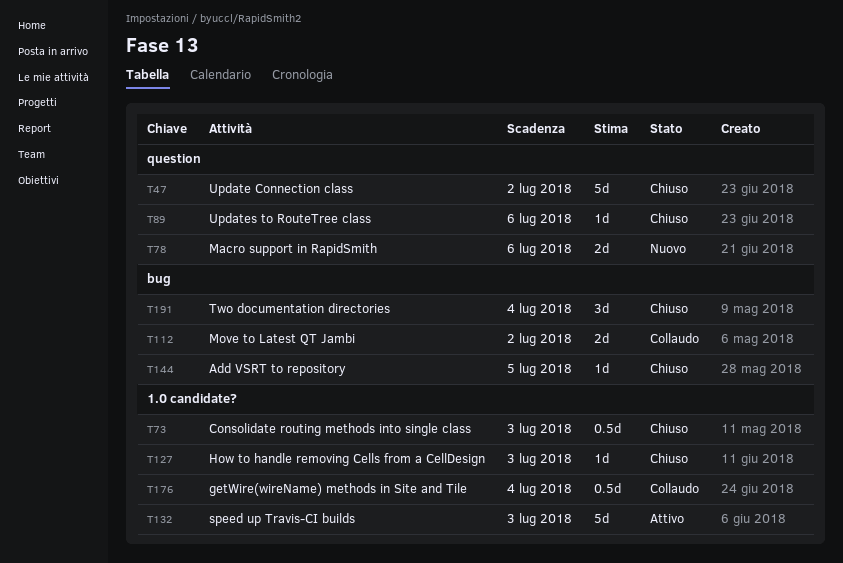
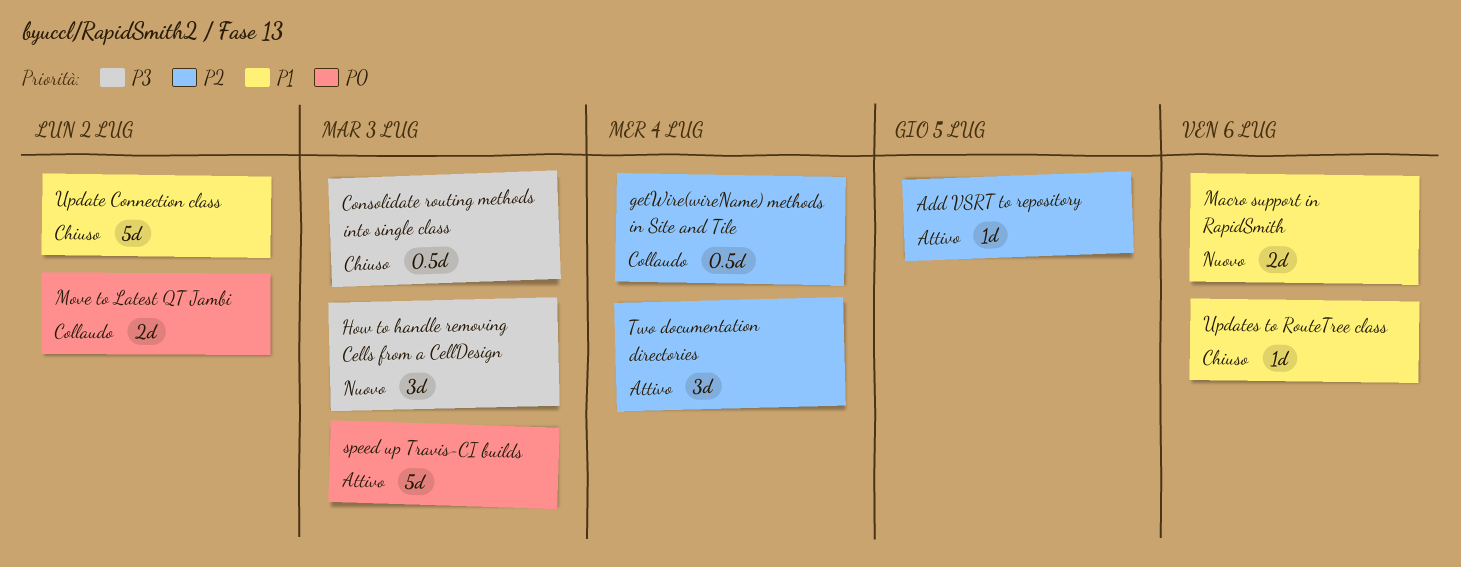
Add VSRT to repository, status: Chiuso -> Attivo
How to handle removing Cells from a CellDesign, status: Chiuso -> Nuovo
How to handle removing Cells from a CellDesign, estimate: 1d -> 3d
Two documentation directories, status: Chiuso -> Attivo

